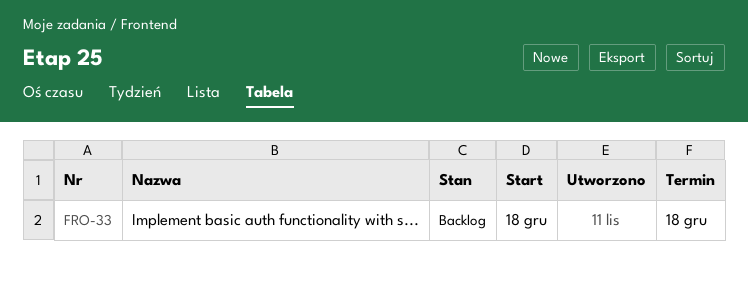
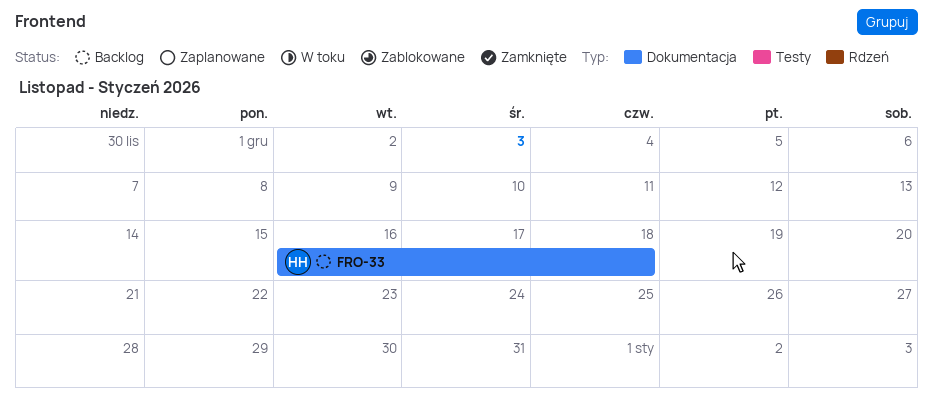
FRO-33, start: Dec 18 -> Dec 16

